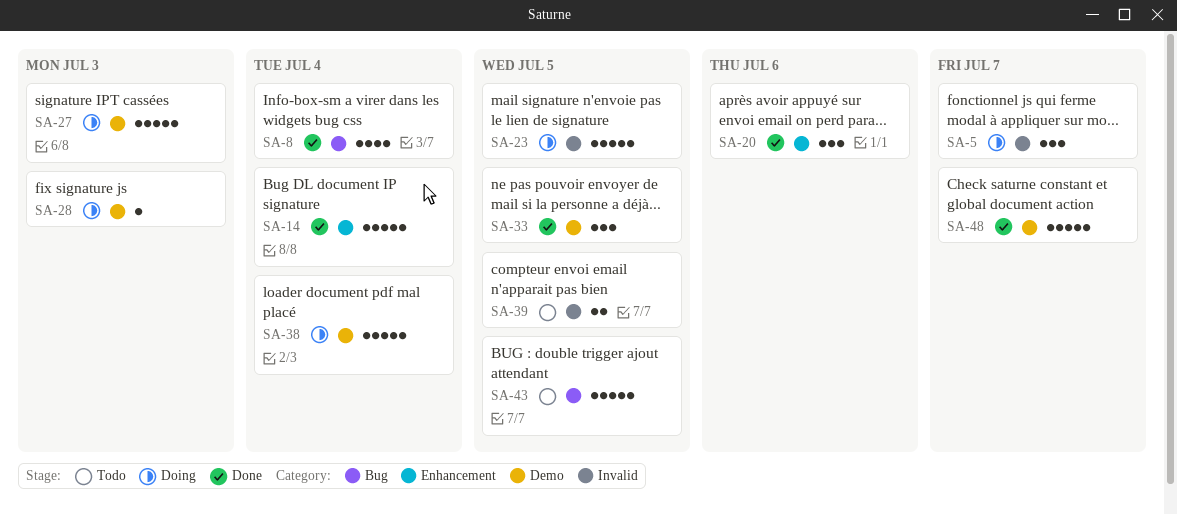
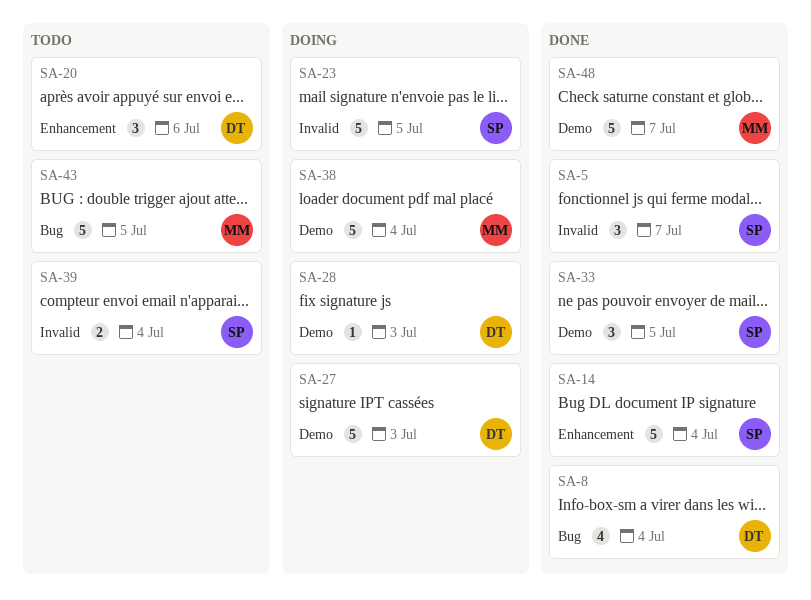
SA-5, status: Doing -> Done
SA-20, status: Done -> Todo
SA-39, due: Jul 5 -> Jul 4

